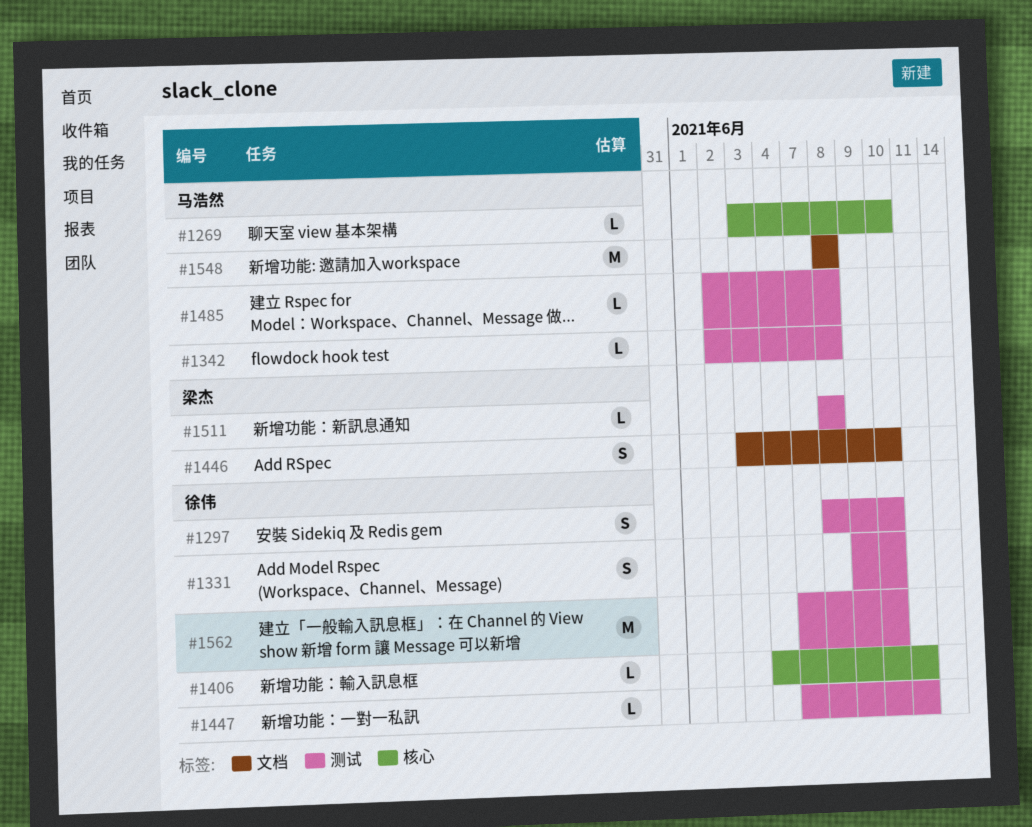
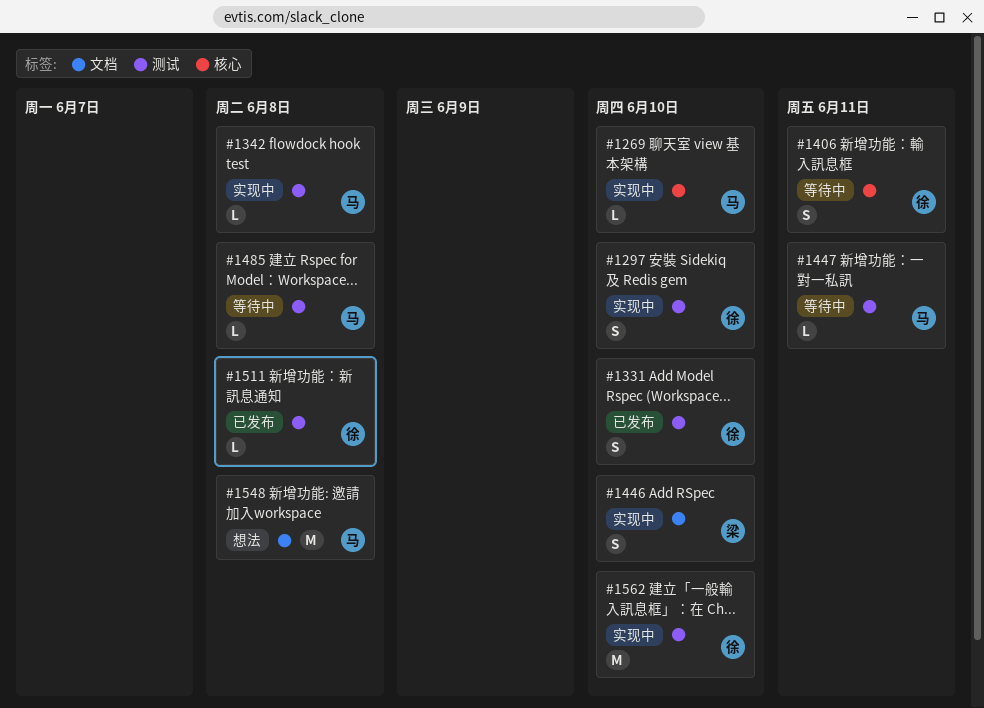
#1406, estimate: L -> S
#1447, owner: 徐伟 -> 马浩然
#1511, owner: 梁杰 -> 徐伟

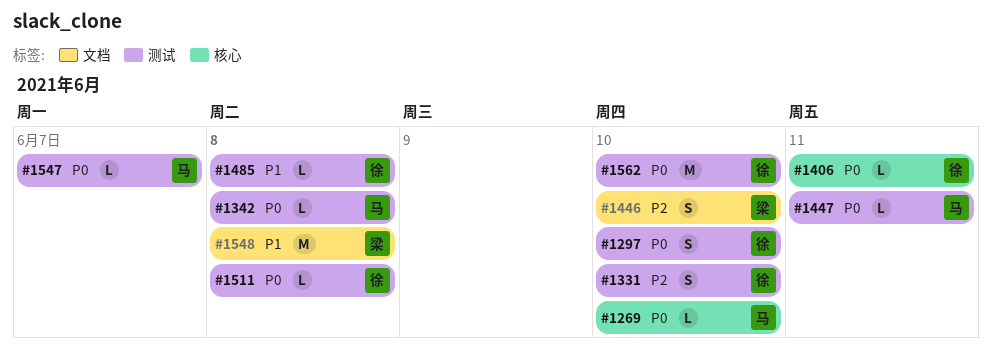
#1406, estimate: S -> L
#1485, owner: 马 -> 徐
#1547: none -> present
#1548, owner: 马 -> 梁

